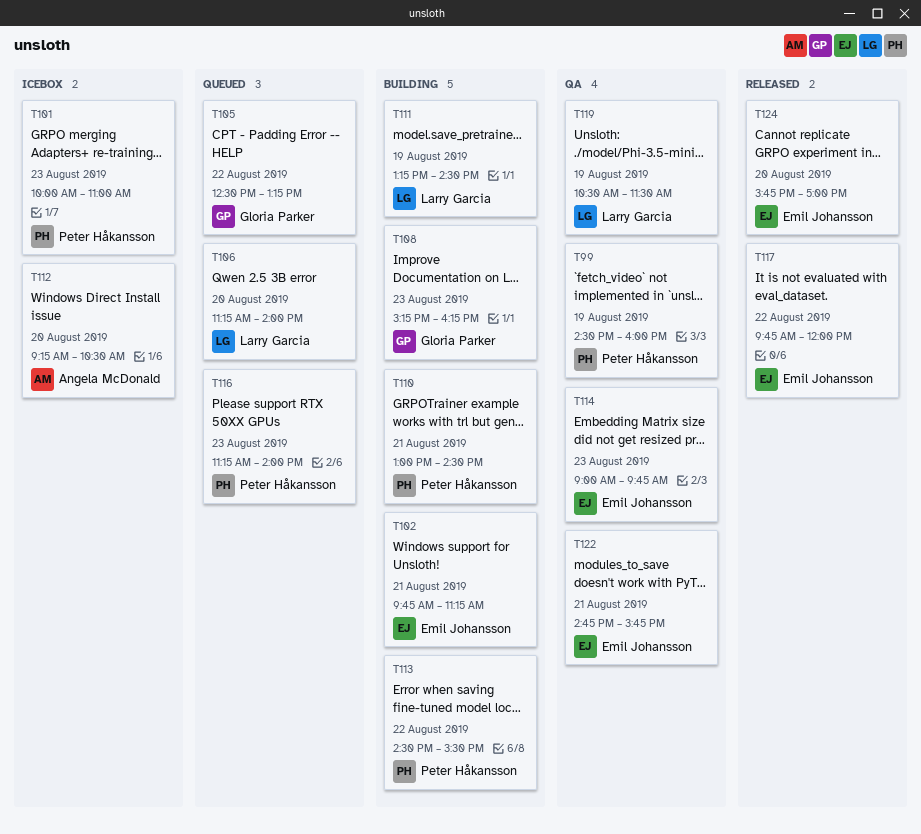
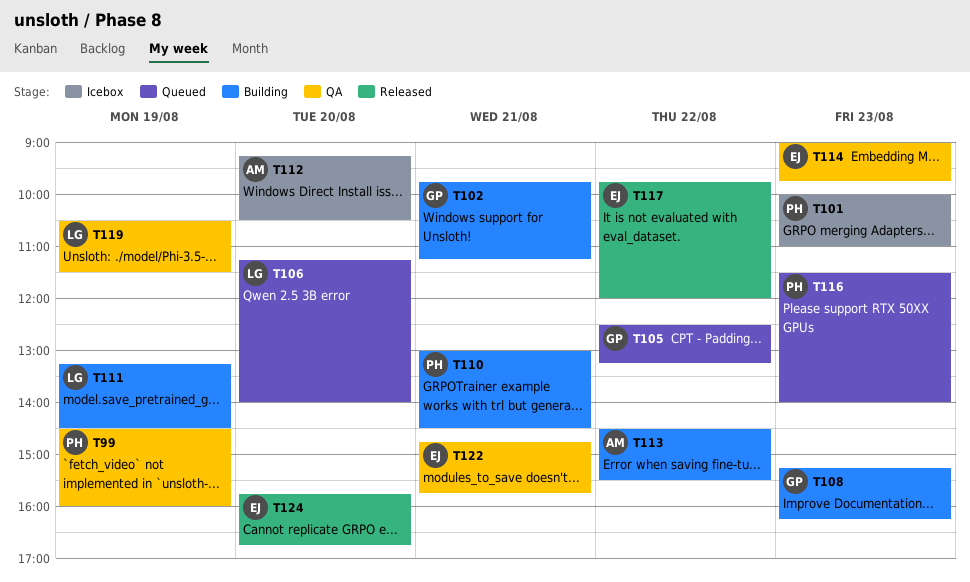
T102, owner: Emil Johansson -> Gloria Parker
T113, owner: Peter Håkansson -> Angela McDonald
T116, begins: 11:15 -> 11:30
T124, ends: 17:00 -> 16:45

